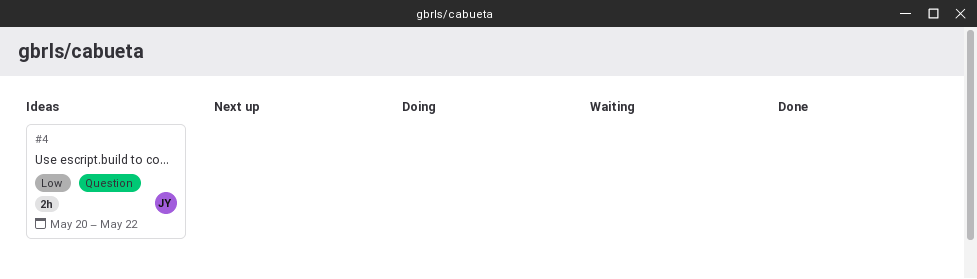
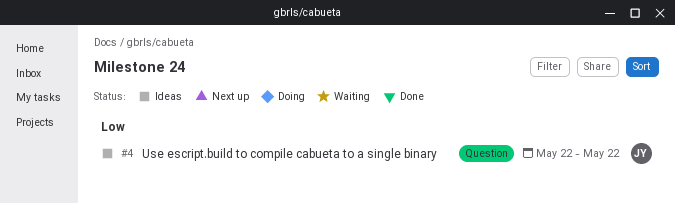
#4, start: May 20 -> May 22

